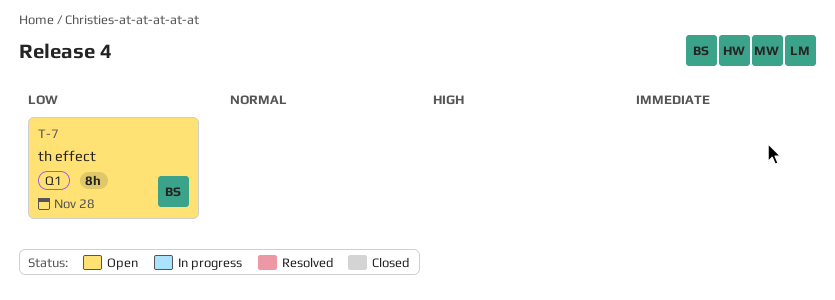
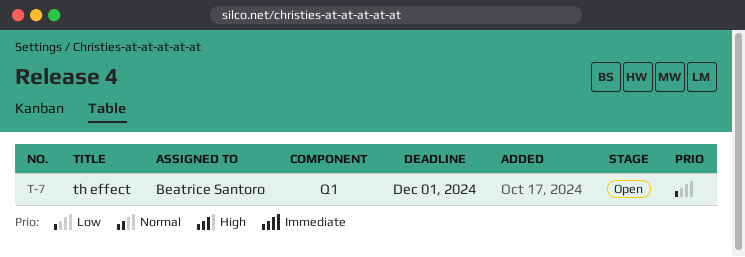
T-7, due: Nov 28 -> Dec 1

